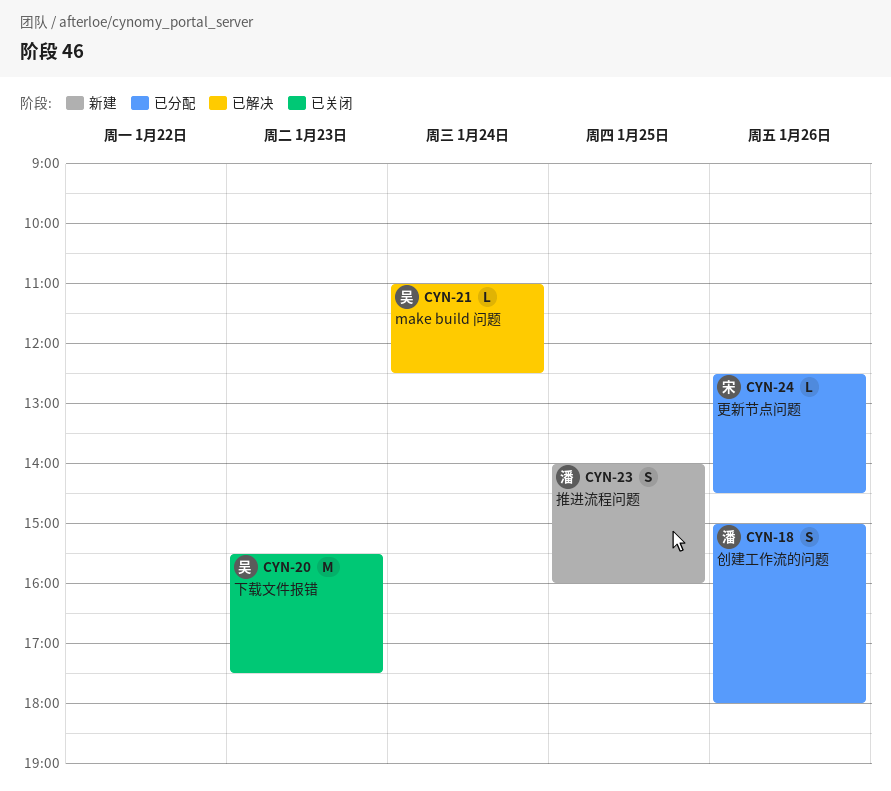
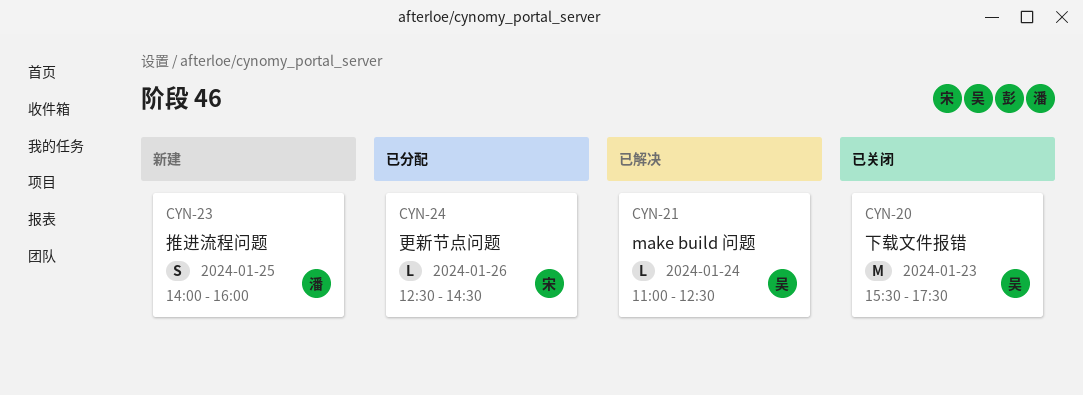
CYN-18: present -> none

